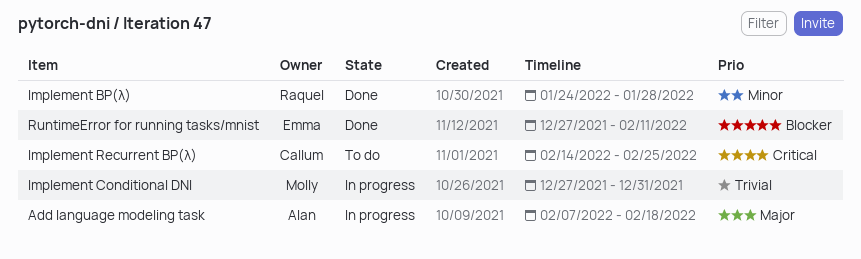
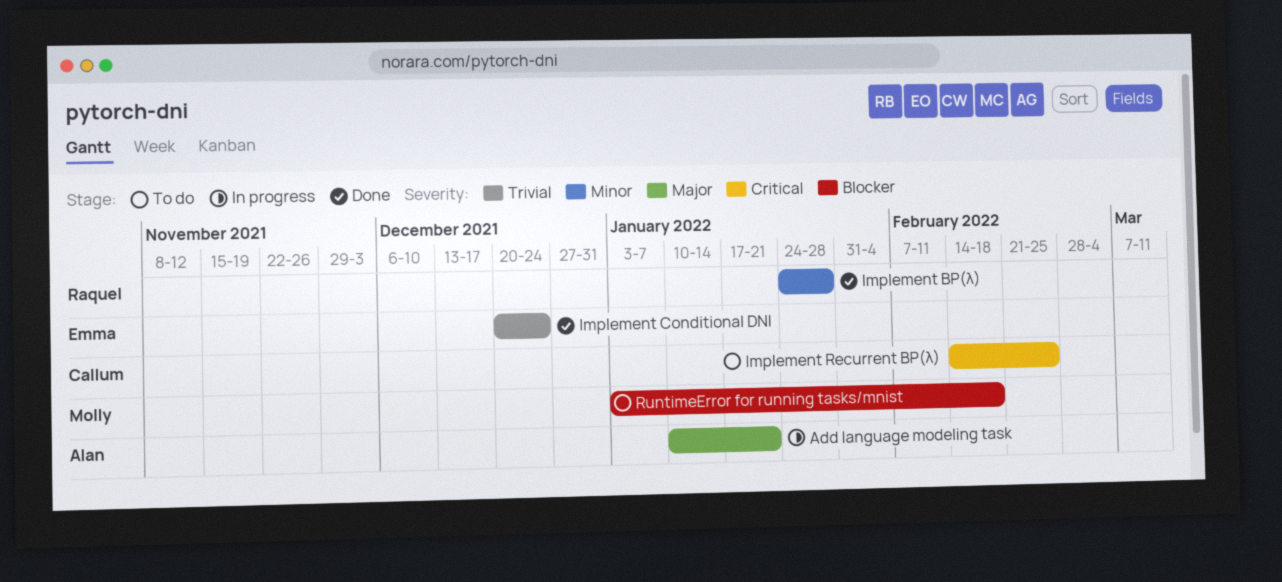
Add language modeling task, start: Feb 7 -> Jan 10
Add language modeling task, due: Feb 18 -> Jan 21
Implement Conditional DNI, status: In progress -> Done
Implement Conditional DNI, owner: Molly -> Emma
Implement Conditional DNI, start: Dec 27 -> Dec 20
Implement Conditional DNI, due: Dec 31 -> Dec 24
RuntimeError for running tasks/mnist, status: Done -> To do
RuntimeError for running tasks/mnist, owner: Emma -> Molly
RuntimeError for running tasks/mnist, start: Dec 27 -> Jan 3
RuntimeError for running tasks/mnist, due: Feb 11 -> Feb 18

